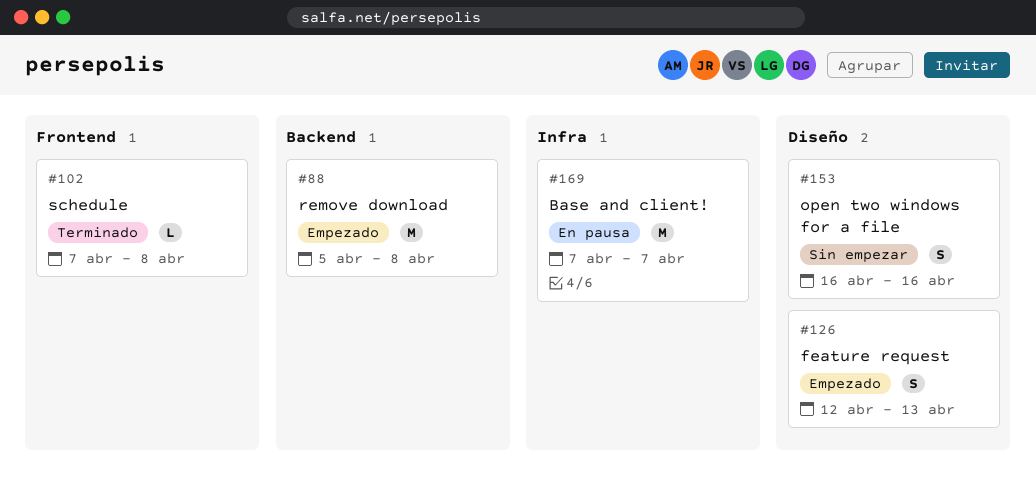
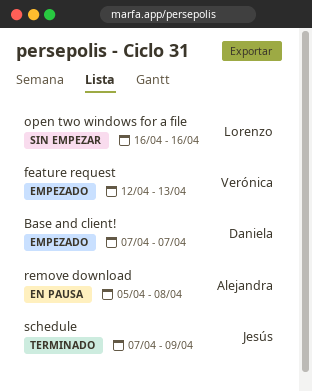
Base and client!, status: En pausa -> Empezado
remove download, status: Empezado -> En pausa
schedule, due: Apr 8 -> Apr 9

